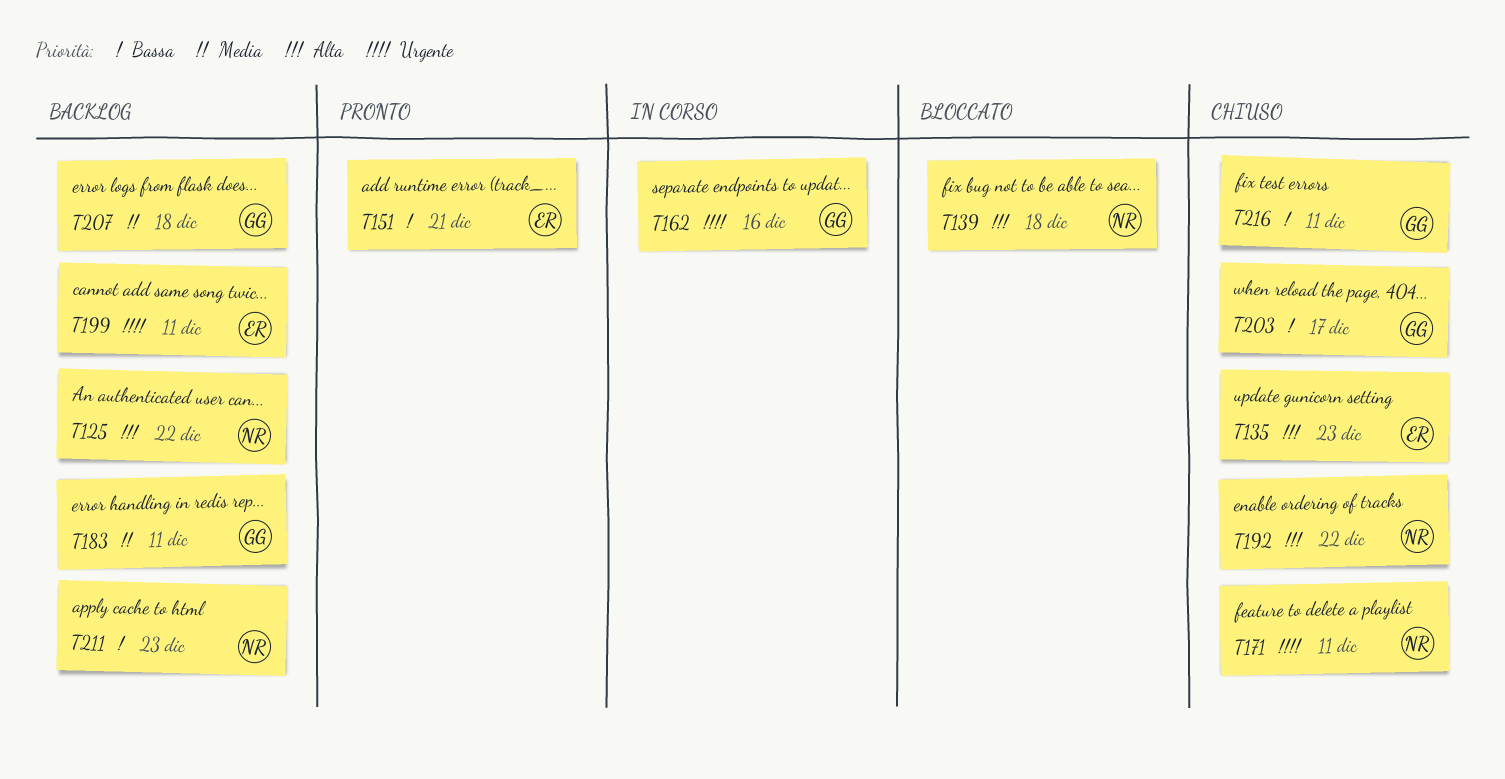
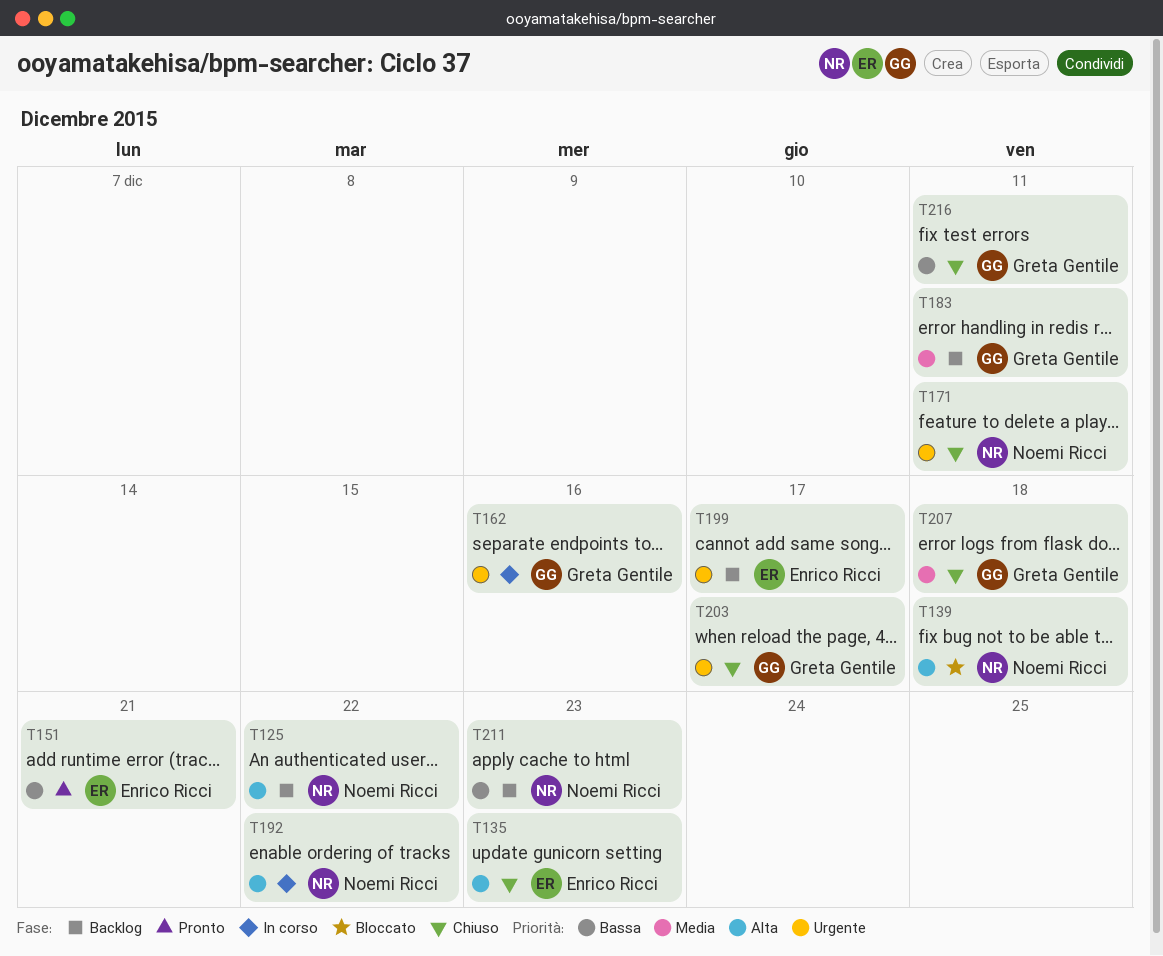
T192, status: Chiuso -> In corso
T199, due: Dec 11 -> Dec 17
T203, priority: Bassa -> Urgente
T207, status: Backlog -> Chiuso

